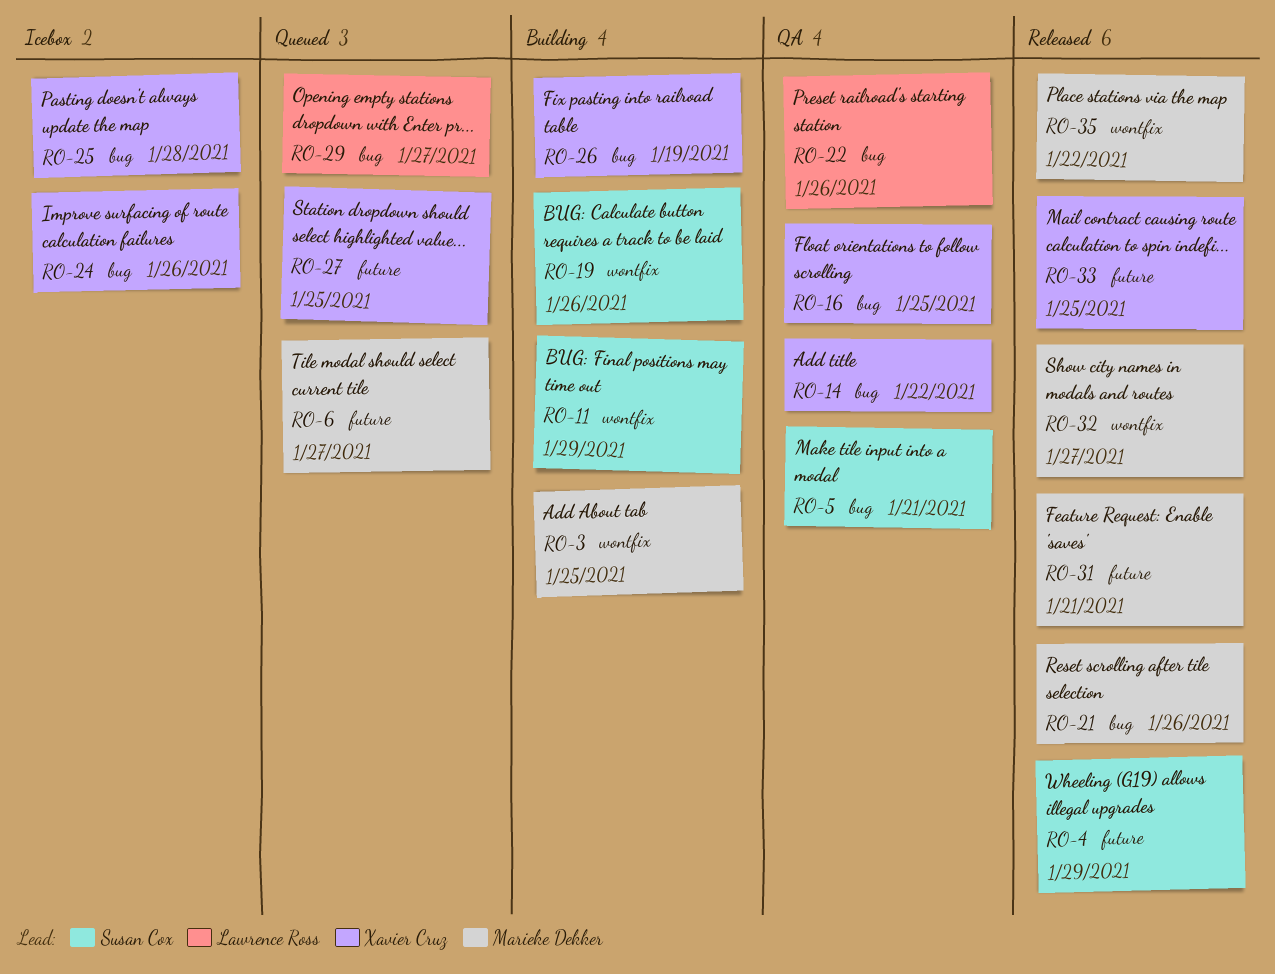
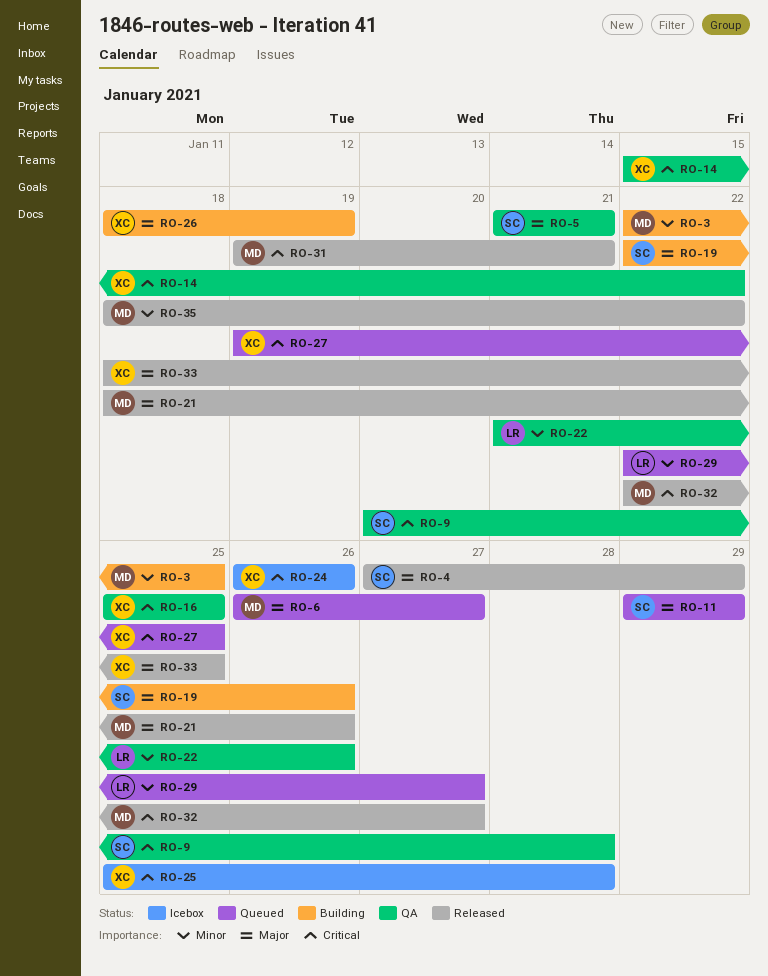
RO-9: none -> present
RO-11, status: Building -> Queued

